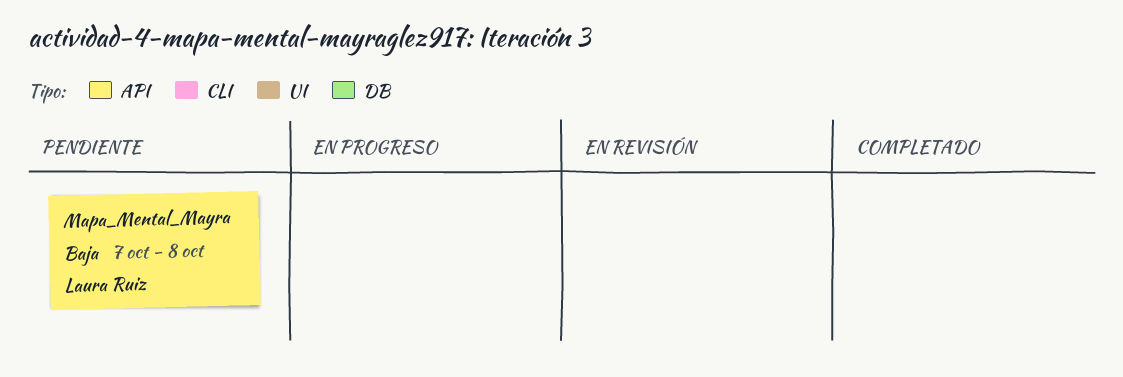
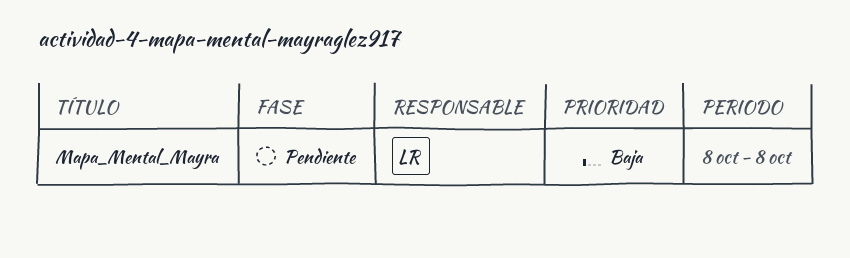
Mapa_Mental_Mayra, start: Oct 7 -> Oct 8

